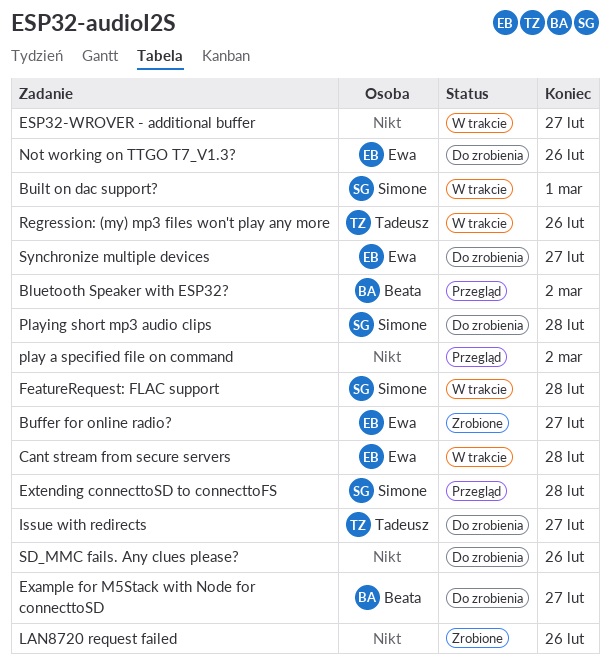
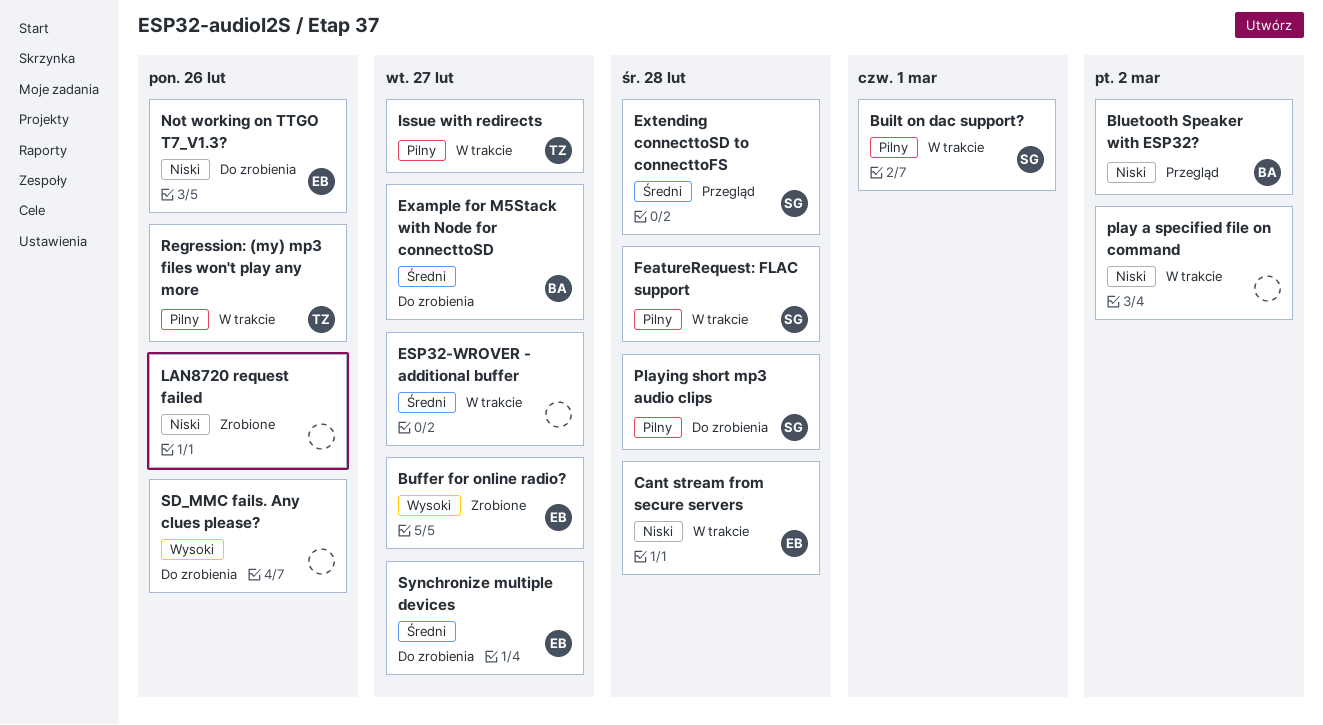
Issue with redirects, status: Do zrobienia -> W trakcie
play a specified file on command, status: Przegląd -> W trakcie

